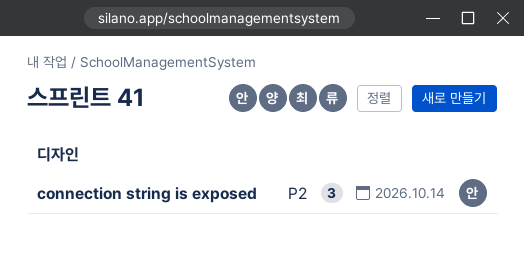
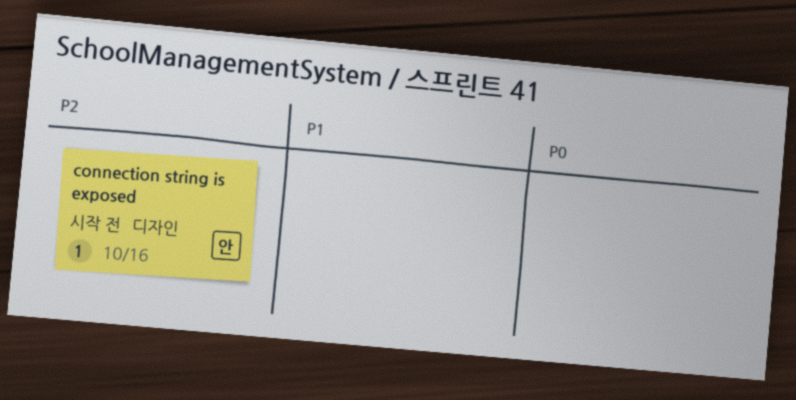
connection string is exposed, estimate: 3 -> 1
connection string is exposed, due: Oct 14 -> Oct 16

